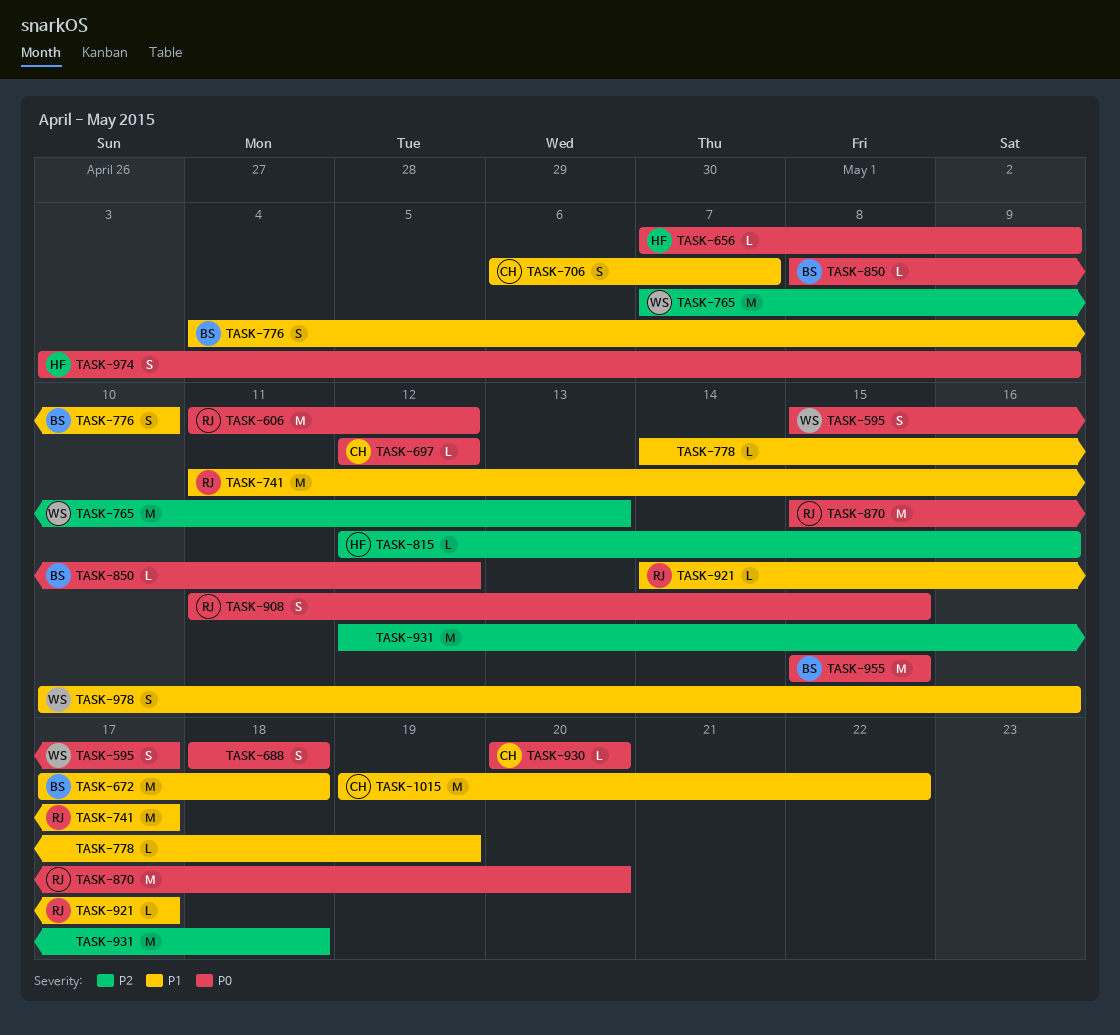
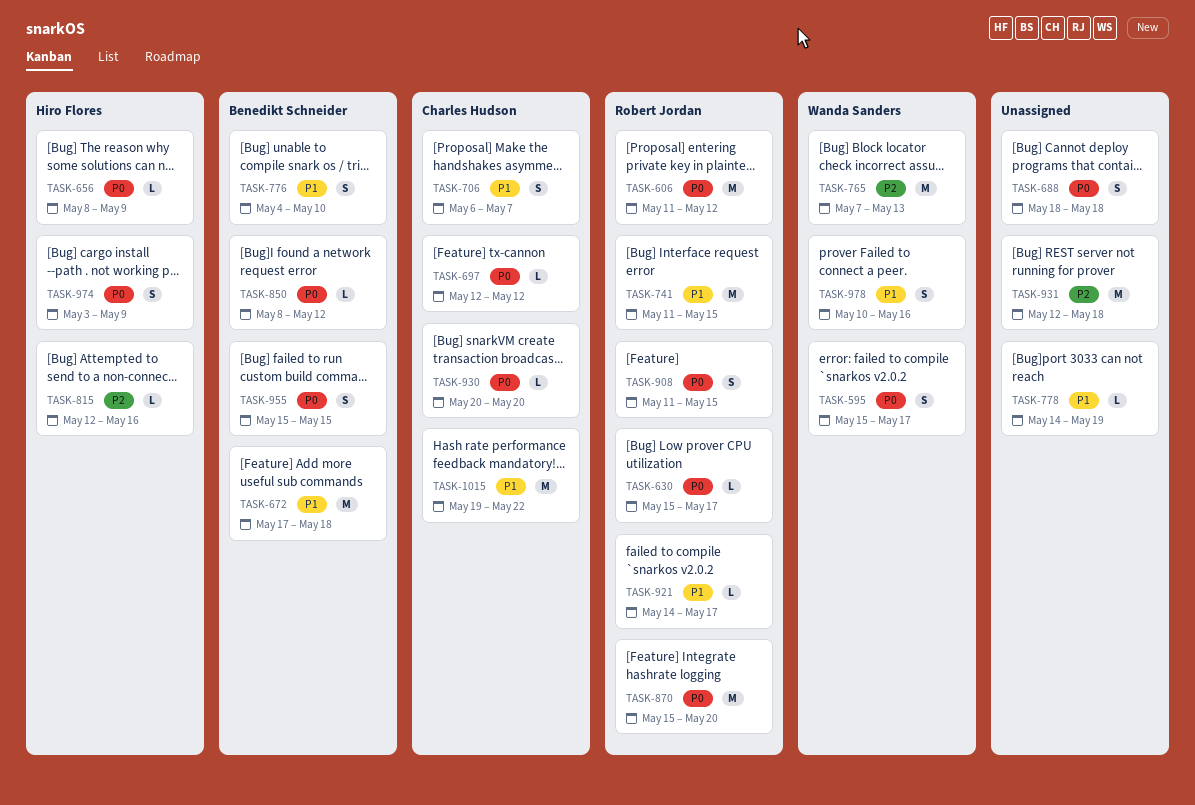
TASK-630: none -> present
TASK-656, start: May 7 -> May 8
TASK-741, due: May 17 -> May 15
TASK-955, estimate: M -> S

